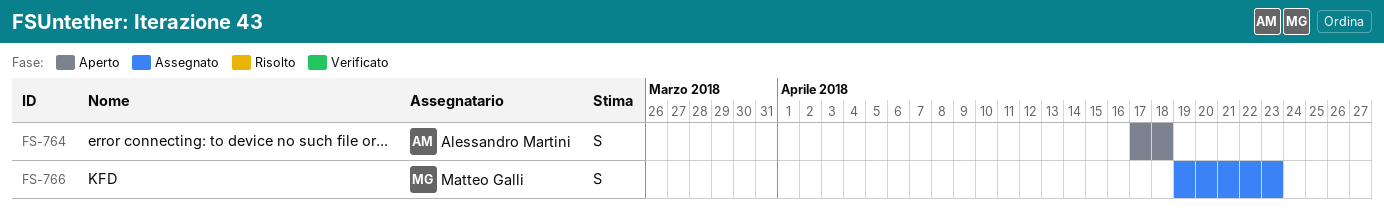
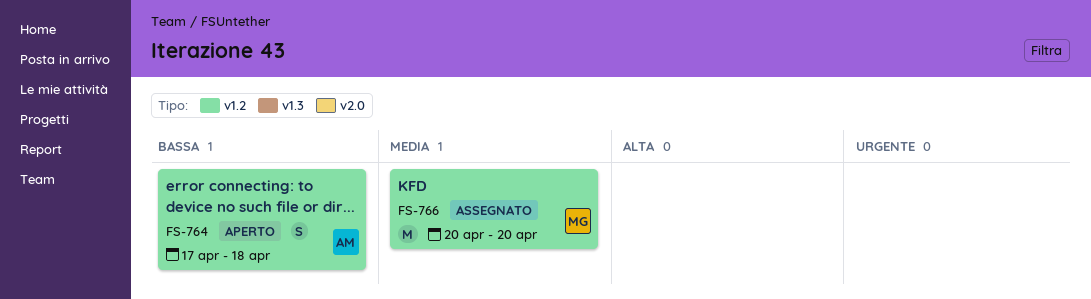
FS-766, estimate: S -> M
FS-766, start: Apr 19 -> Apr 20
FS-766, due: Apr 23 -> Apr 20

